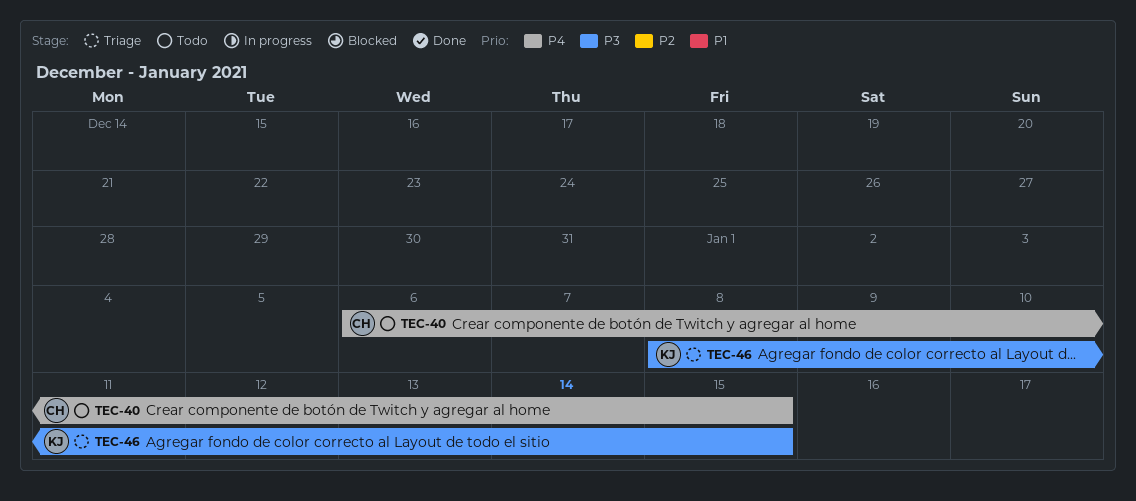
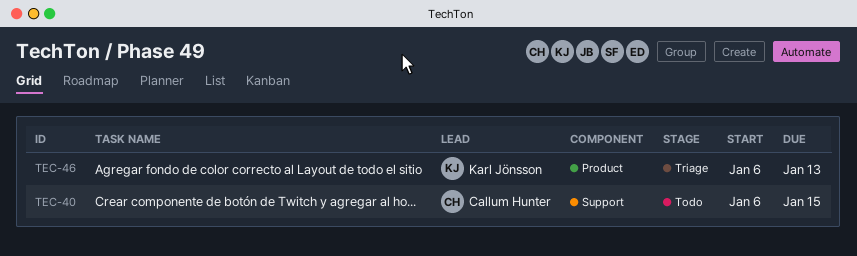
TEC-46, start: Jan 8 -> Jan 6
TEC-46, due: Jan 15 -> Jan 13

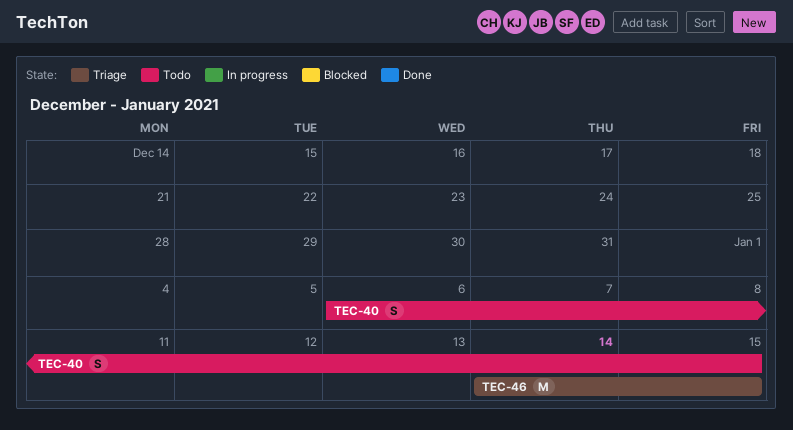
TEC-46, start: Jan 6 -> Jan 14
TEC-46, due: Jan 13 -> Jan 15

